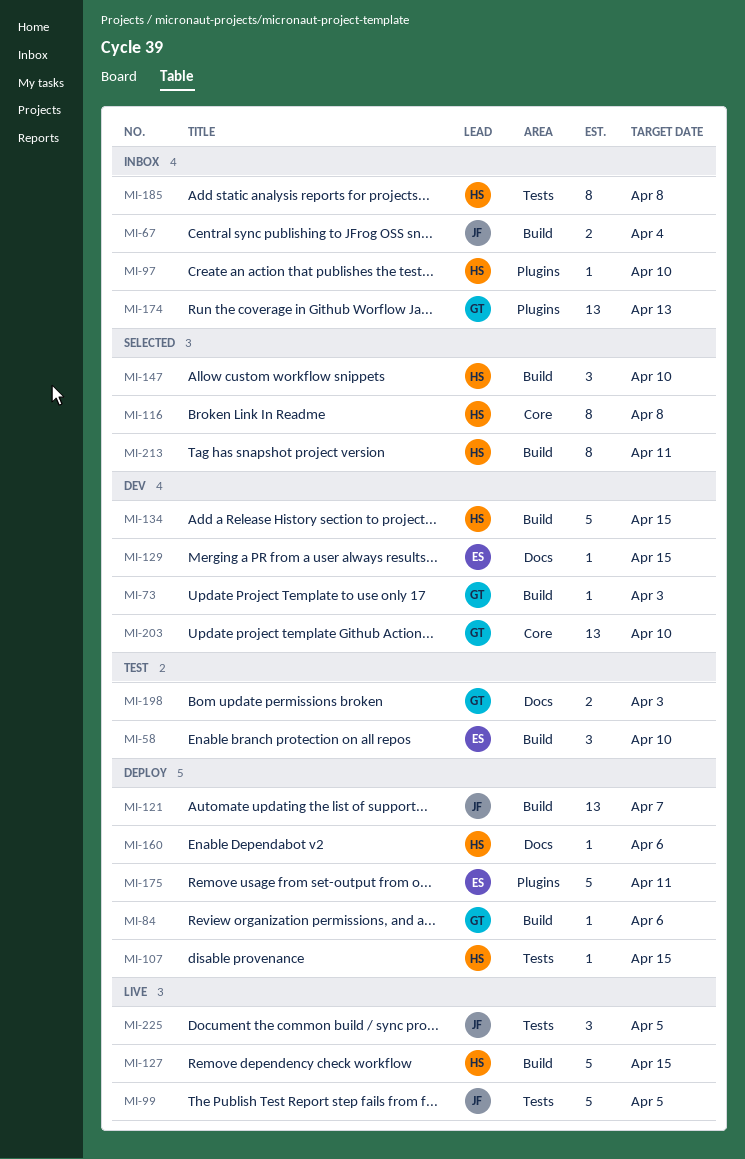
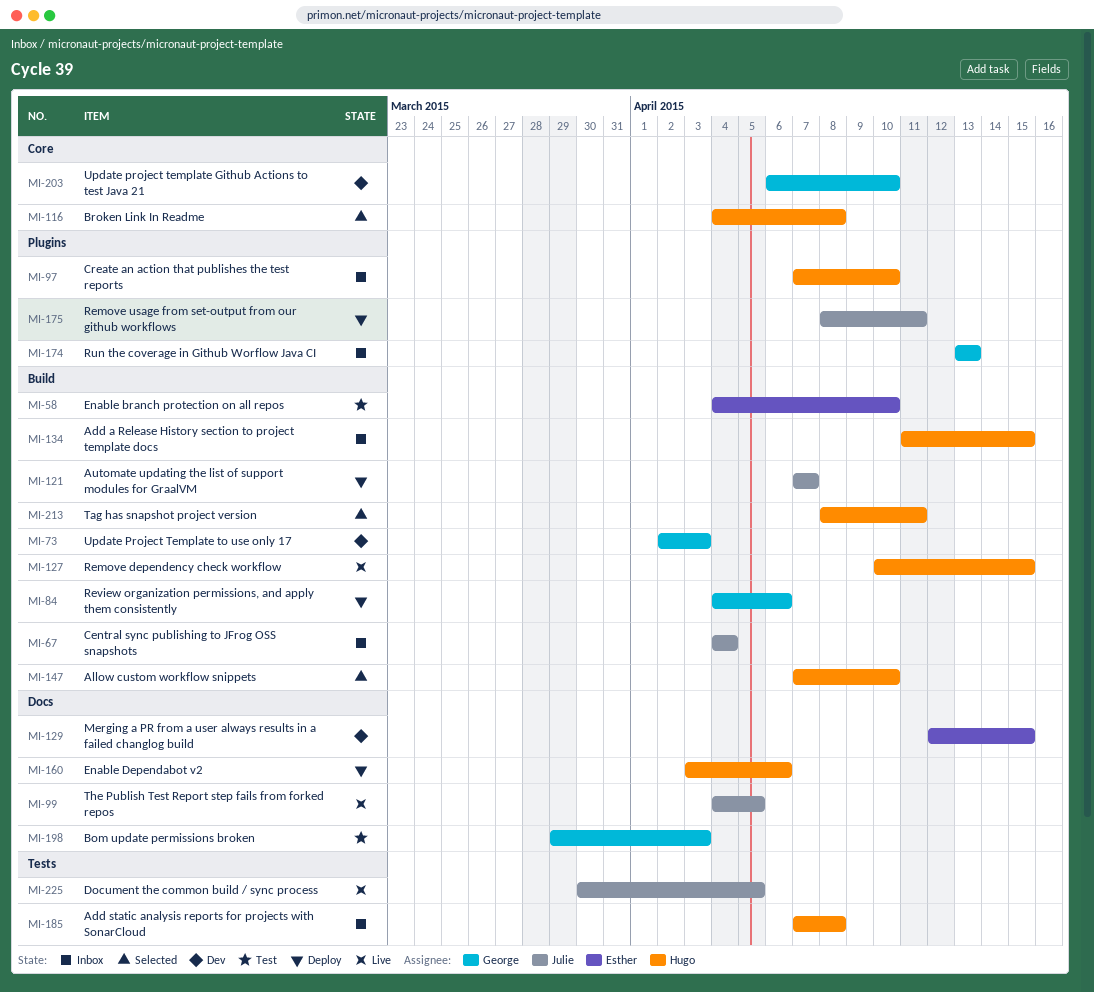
MI-99, label: Tests -> Docs
MI-107: present -> none
MI-134, status: Dev -> Inbox
MI-175, owner: Esther -> Julie

